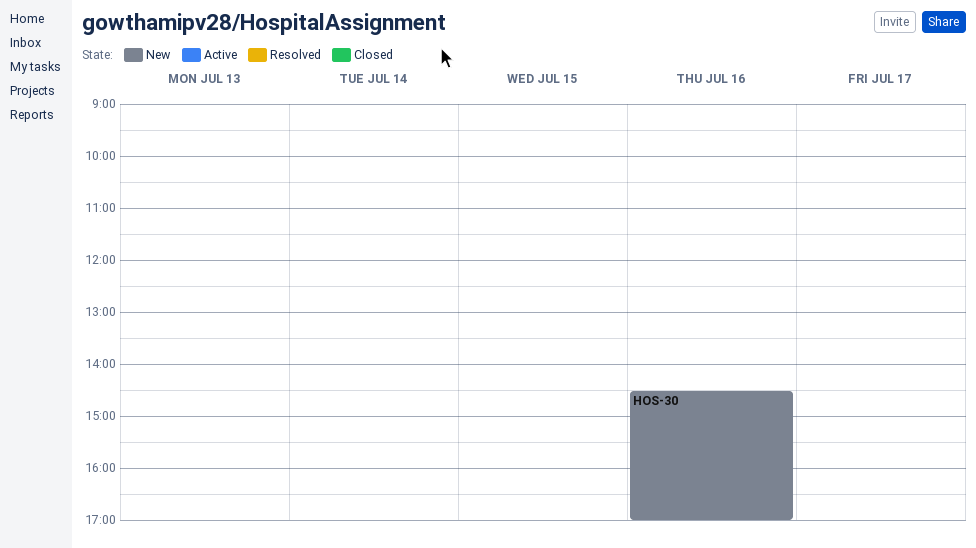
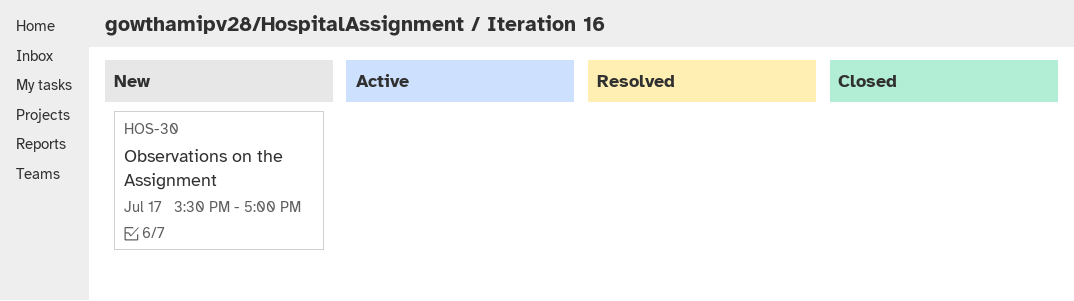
HOS-30, day: Jul 16 -> Jul 17
HOS-30, begins: 14:30 -> 15:30

